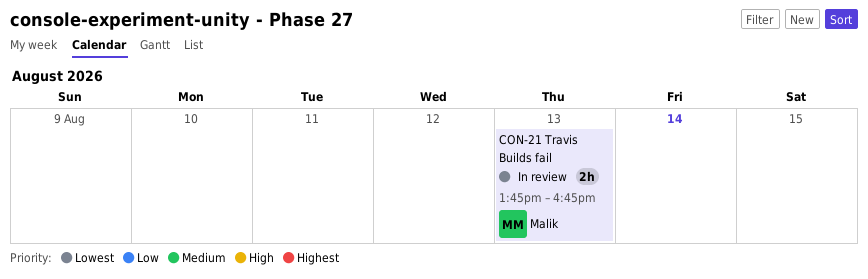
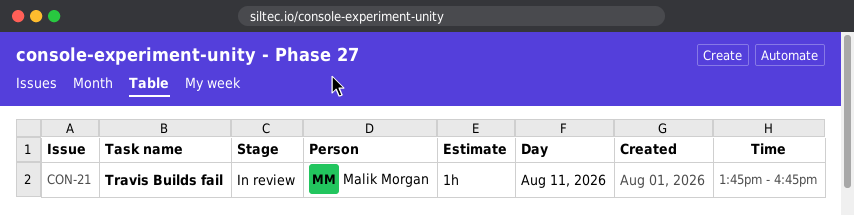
CON-21, estimate: 2h -> 1h
CON-21, day: Aug 13 -> Aug 11

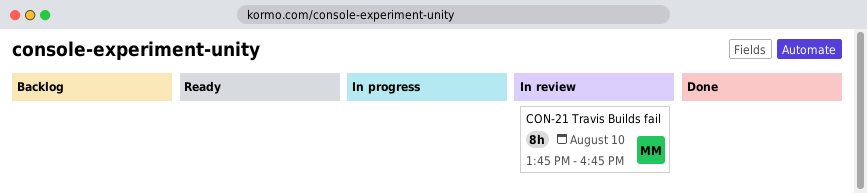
CON-21, estimate: 1h -> 8h
CON-21, day: Aug 11 -> Aug 10

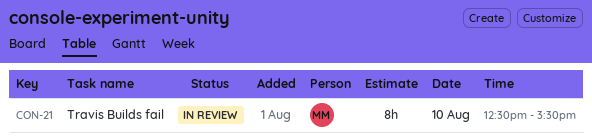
CON-21, begins: 13:45 -> 12:30
CON-21, ends: 16:45 -> 15:30

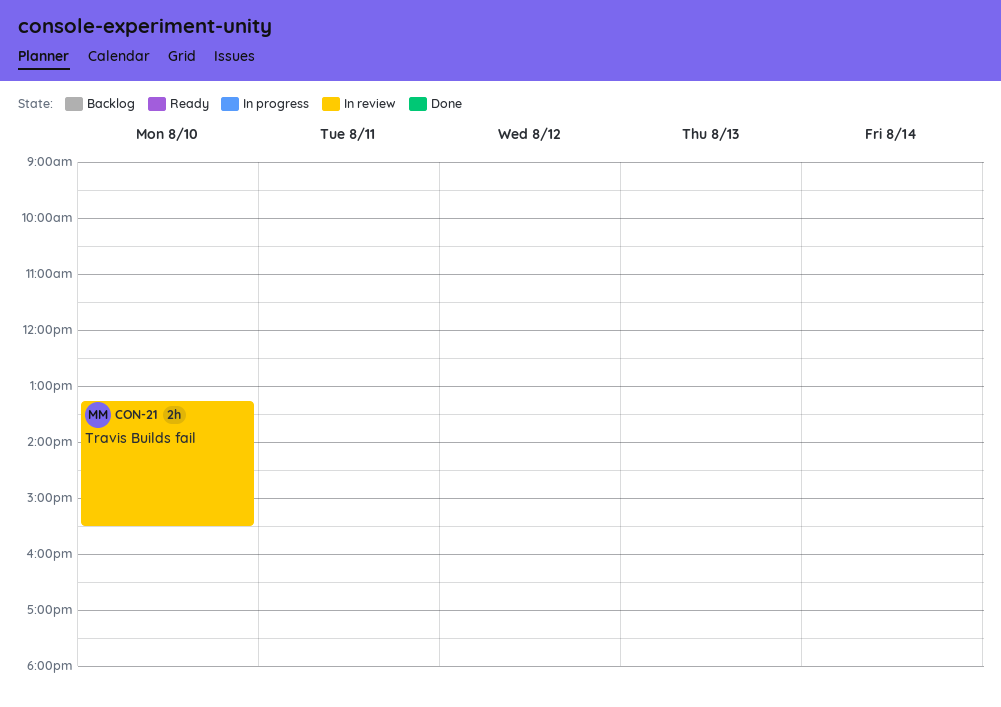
CON-21, estimate: 8h -> 2h
CON-21, begins: 12:30 -> 13:15

